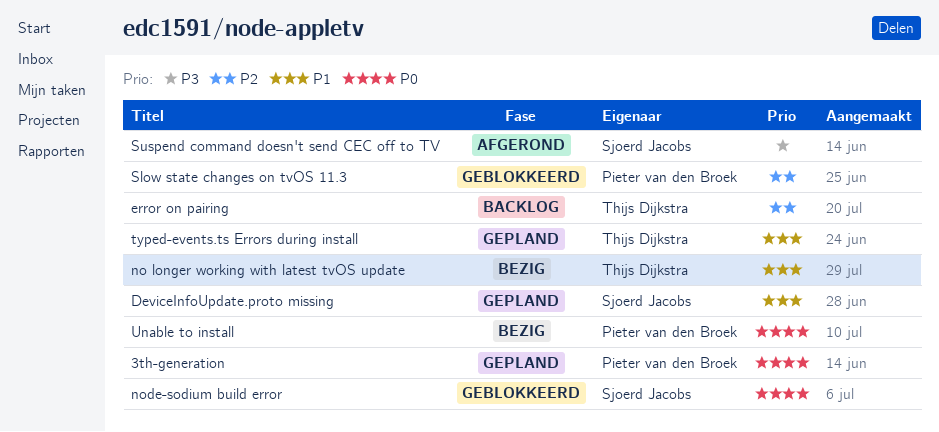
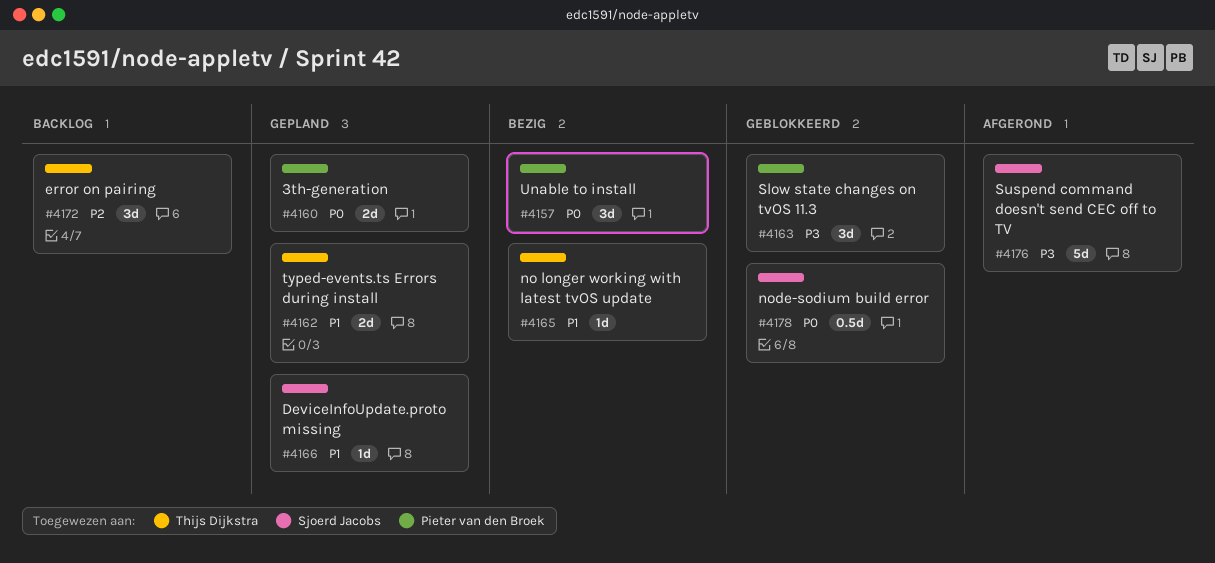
Slow state changes on tvOS 11.3, priority: P2 -> P3

